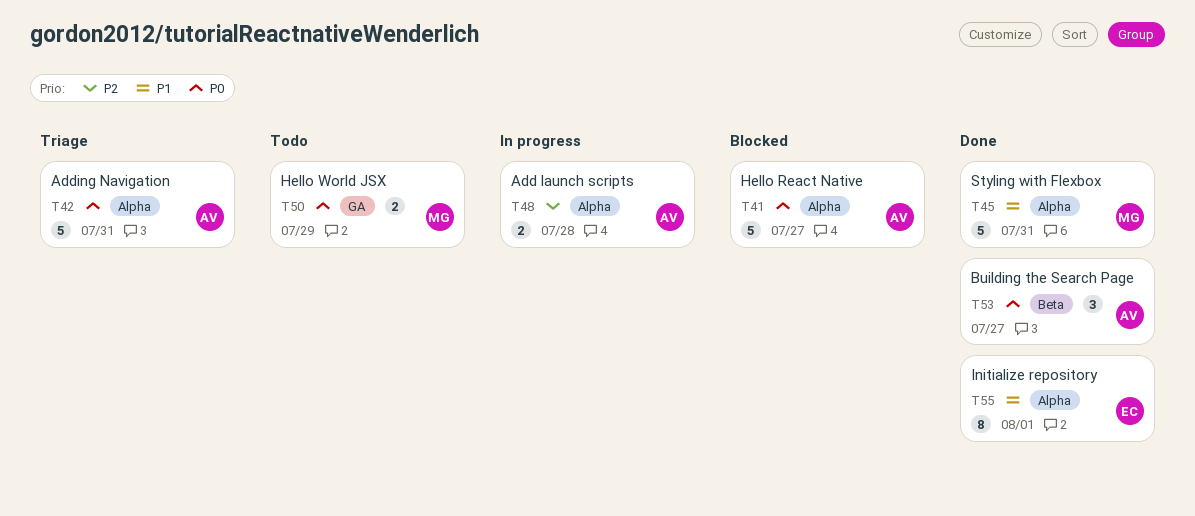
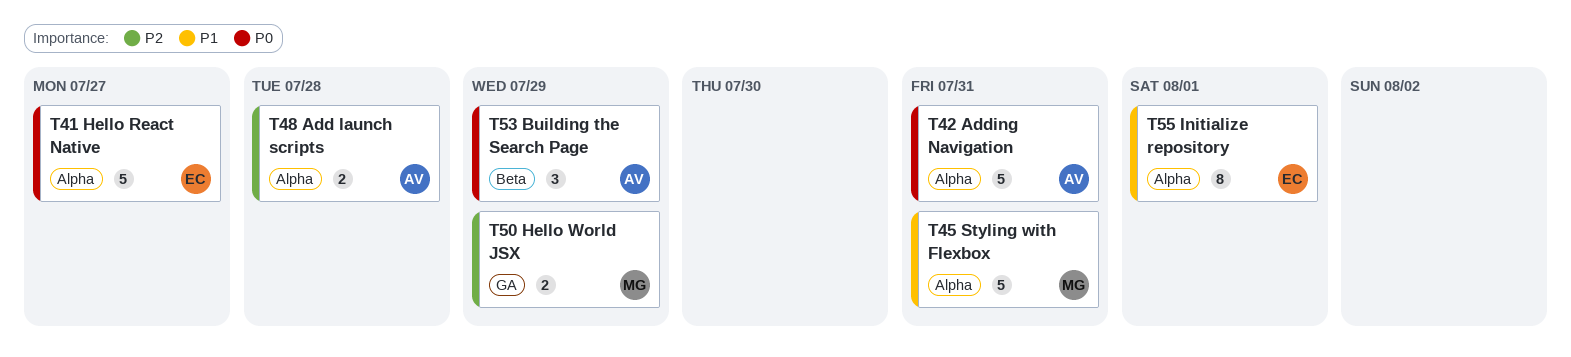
T41, owner: AV -> EC
T50, priority: P0 -> P2
T53, due: Jul 27 -> Jul 29

